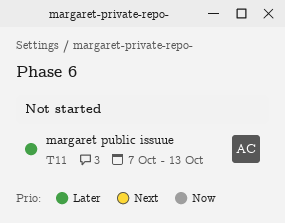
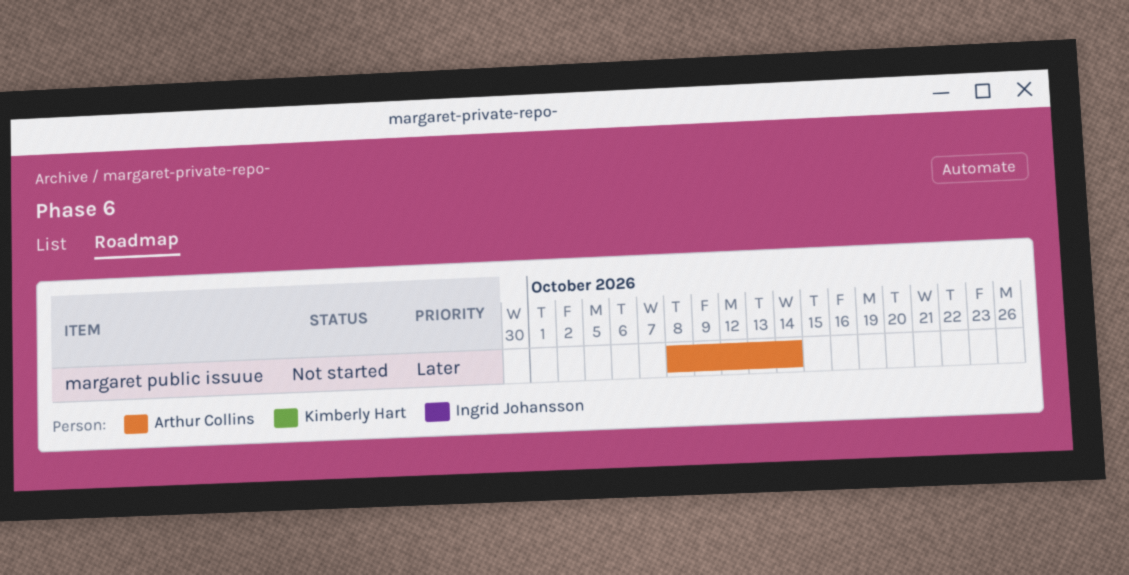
margaret public issuue, start: Oct 7 -> Oct 8
margaret public issuue, due: Oct 13 -> Oct 14

